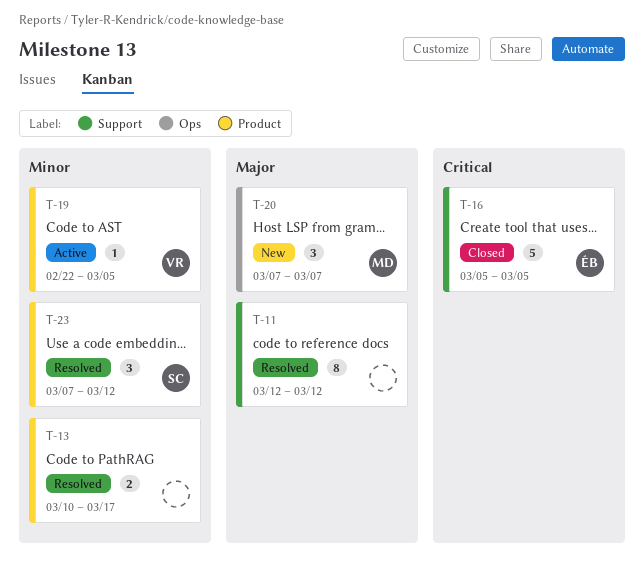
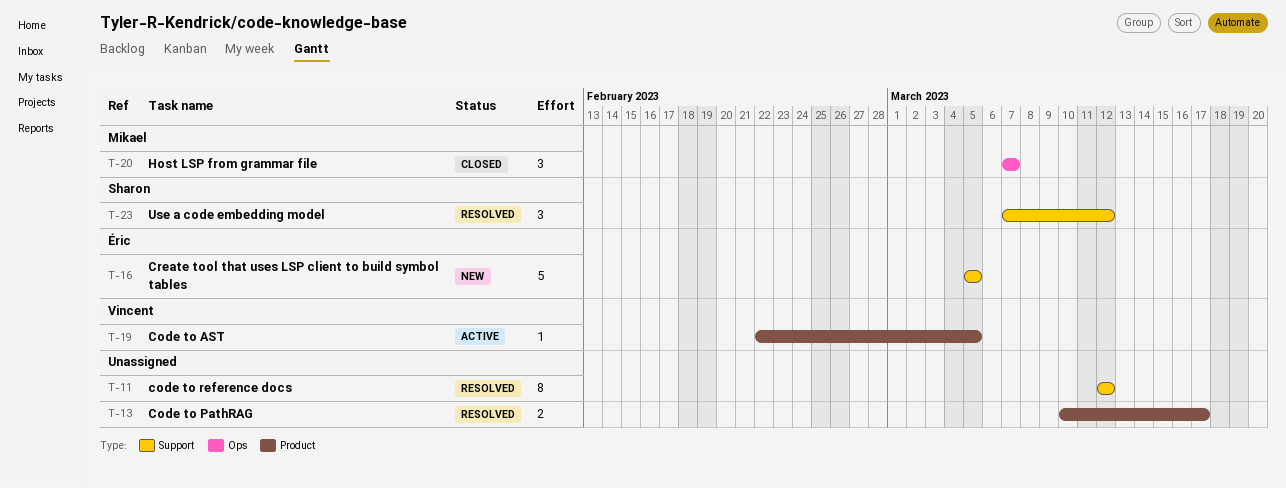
T-16, status: Closed -> New
T-20, status: New -> Closed
T-23, label: Product -> Support

